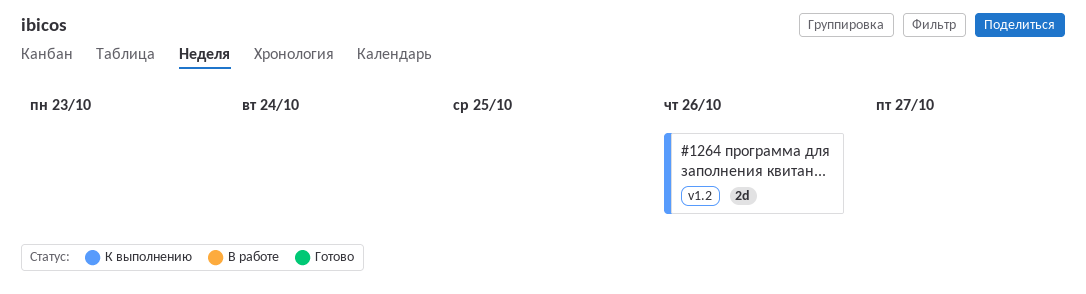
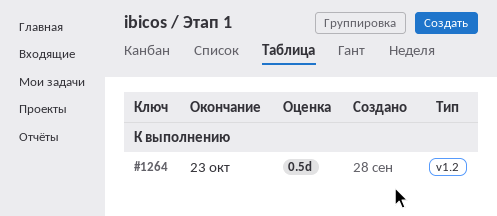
#1264, estimate: 2d -> 0.5d
#1264, due: Oct 26 -> Oct 23

